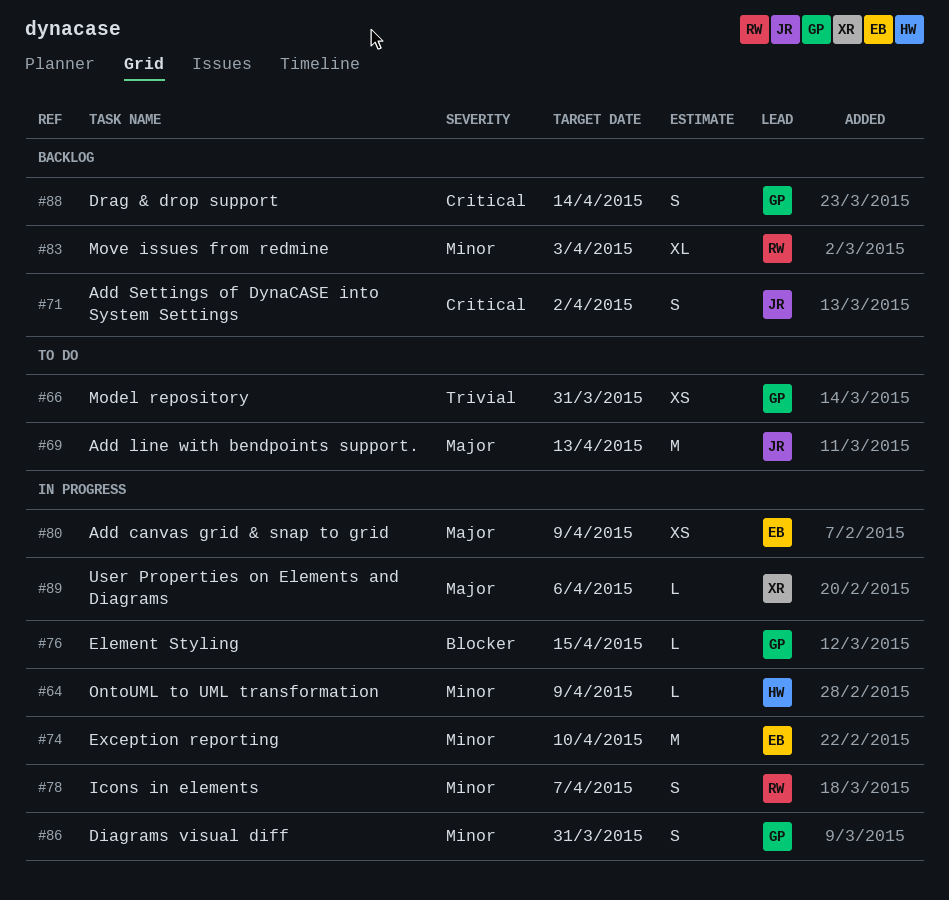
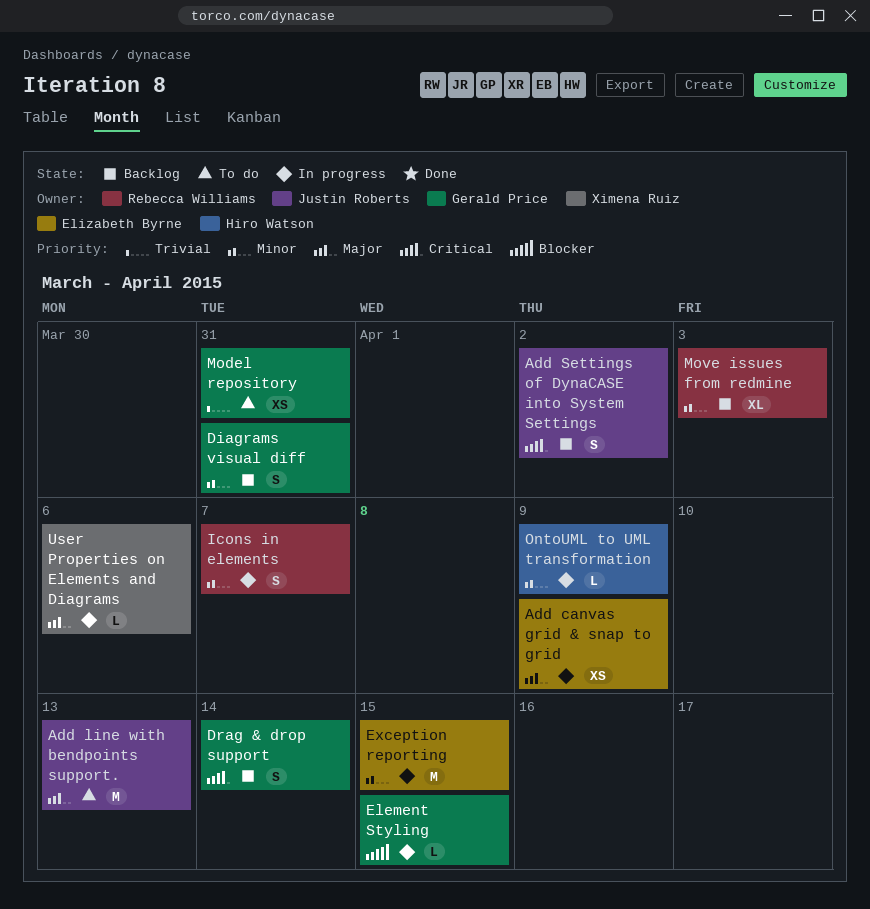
Diagrams visual diff, status: In progress -> Backlog
Exception reporting, due: Apr 10 -> Apr 15

